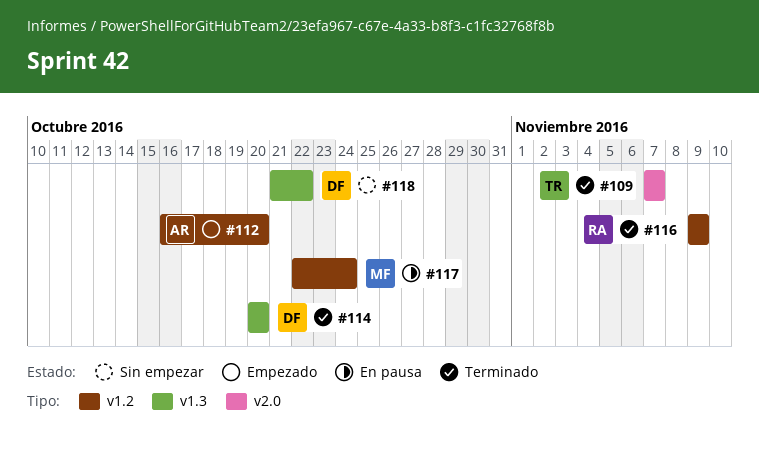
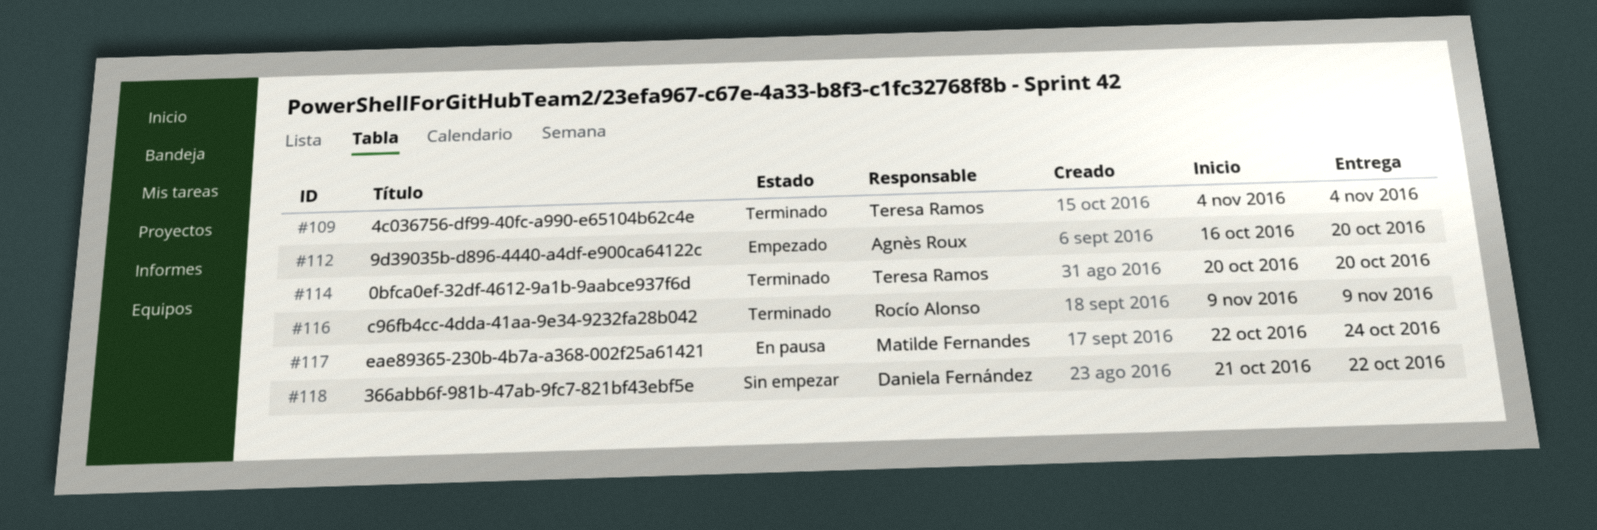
#109, start: Nov 7 -> Nov 4
#109, due: Nov 7 -> Nov 4
#114, owner: Daniela Fernández -> Teresa Ramos

